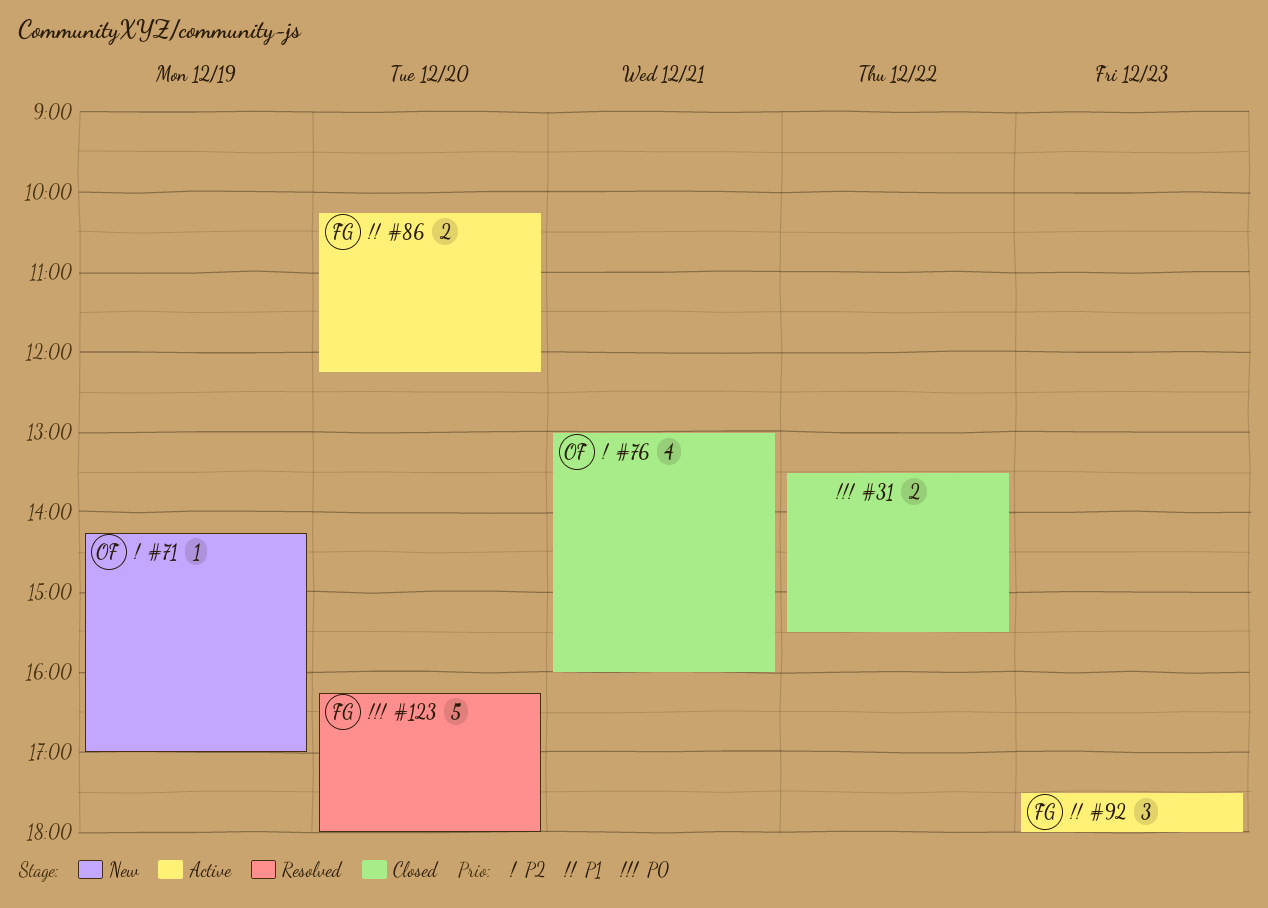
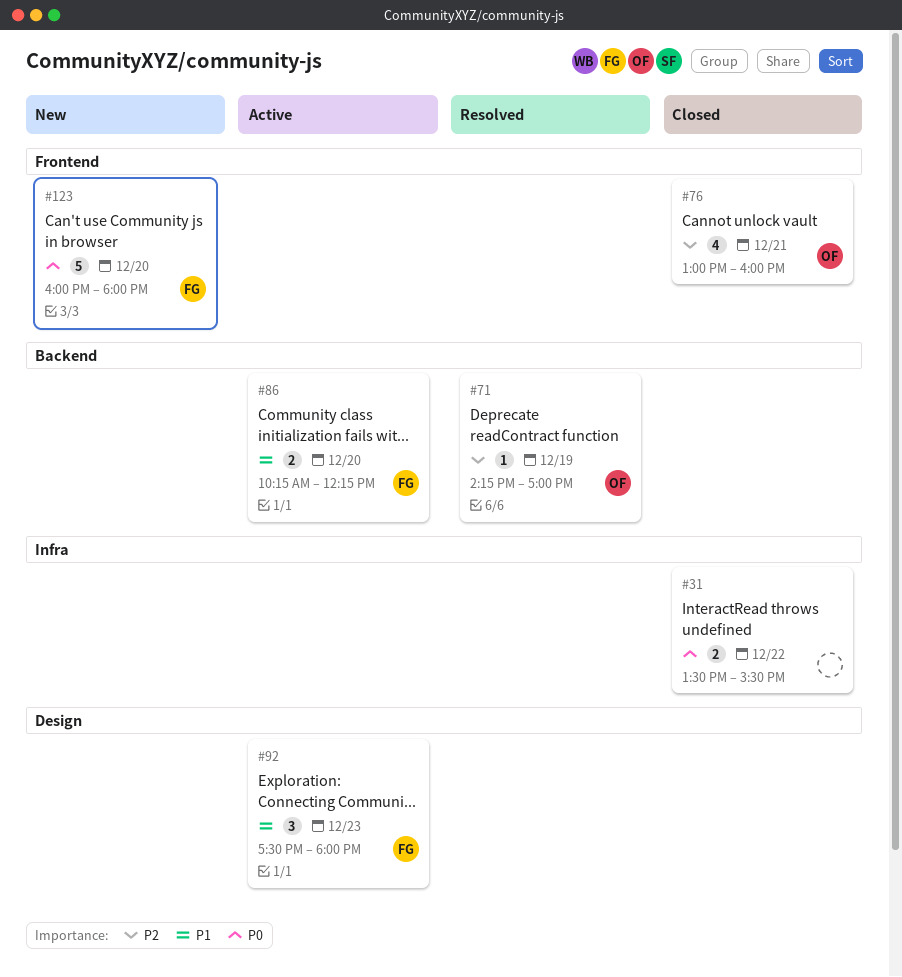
#71, status: New -> Resolved
#123, status: Resolved -> New
#123, begins: 16:15 -> 16:00

